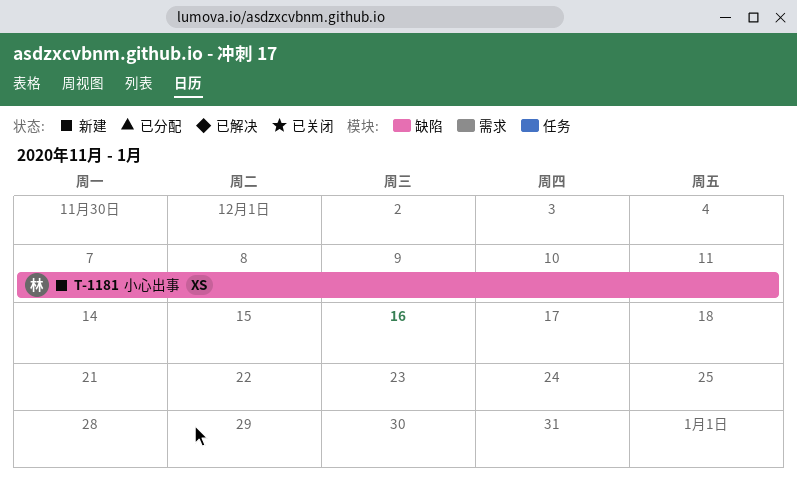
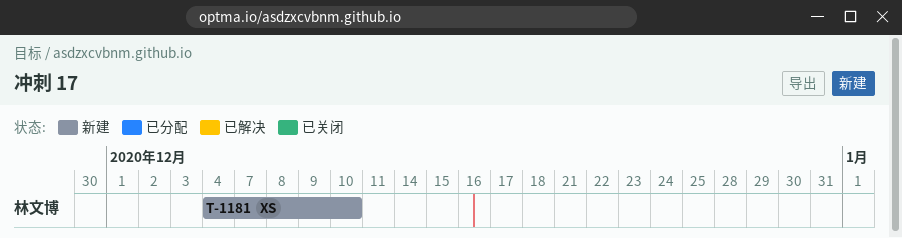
T-1181, start: Dec 7 -> Dec 4
T-1181, due: Dec 11 -> Dec 10

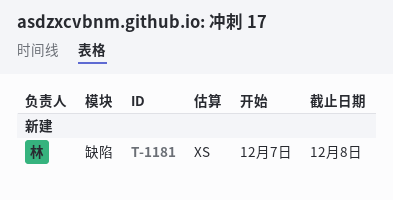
T-1181, start: Dec 4 -> Dec 7
T-1181, due: Dec 10 -> Dec 8

